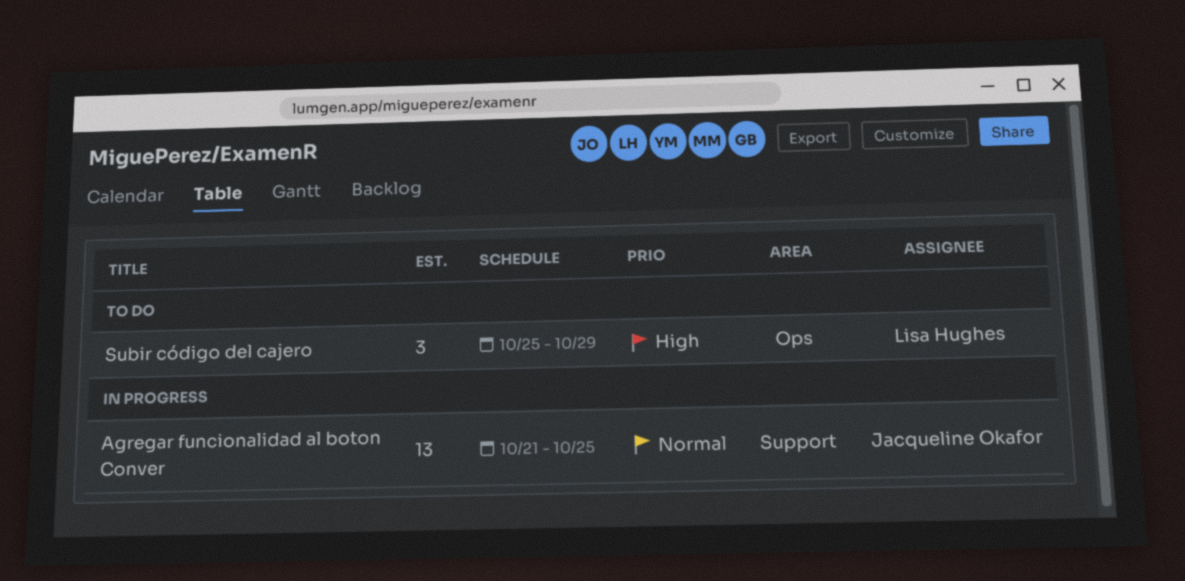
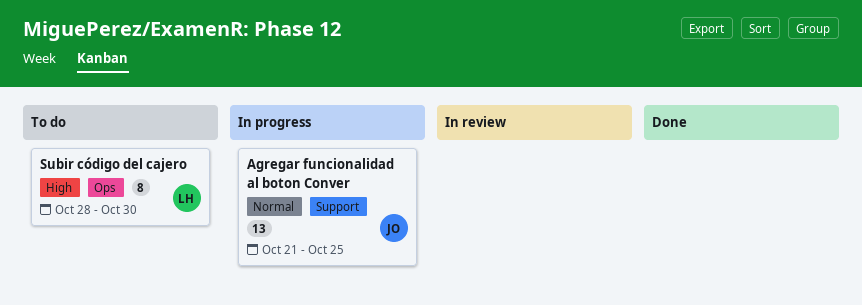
Subir código del cajero, estimate: 3 -> 8
Subir código del cajero, start: Oct 25 -> Oct 28
Subir código del cajero, due: Oct 29 -> Oct 30

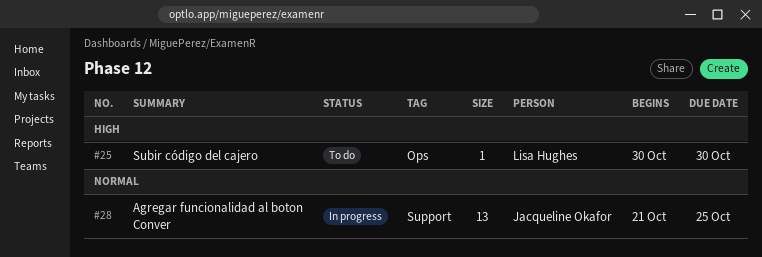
Subir código del cajero, estimate: 8 -> 1
Subir código del cajero, start: Oct 28 -> Oct 30

